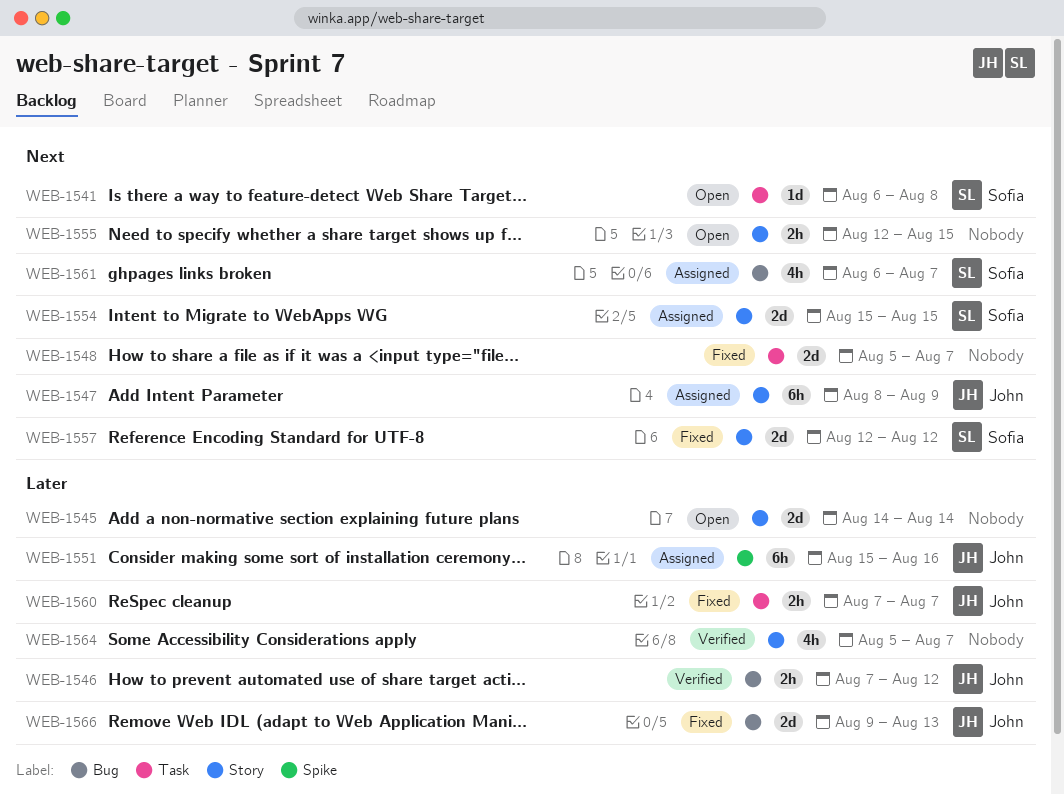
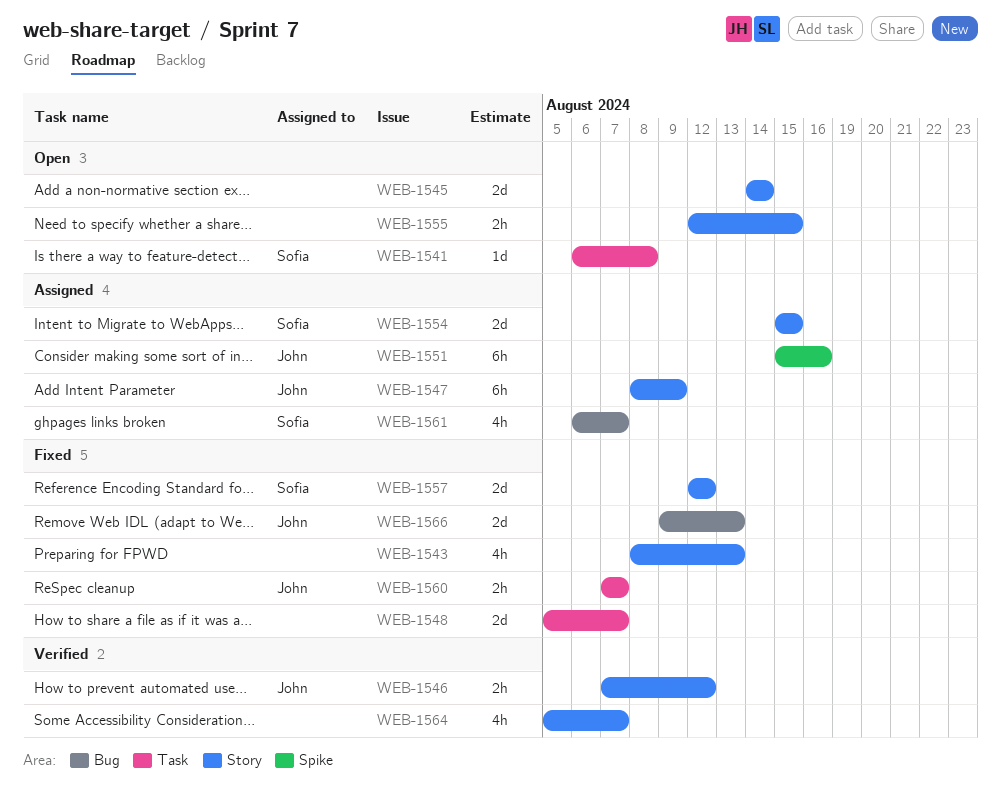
WEB-1543: none -> present
WEB-1546, label: Bug -> Story

